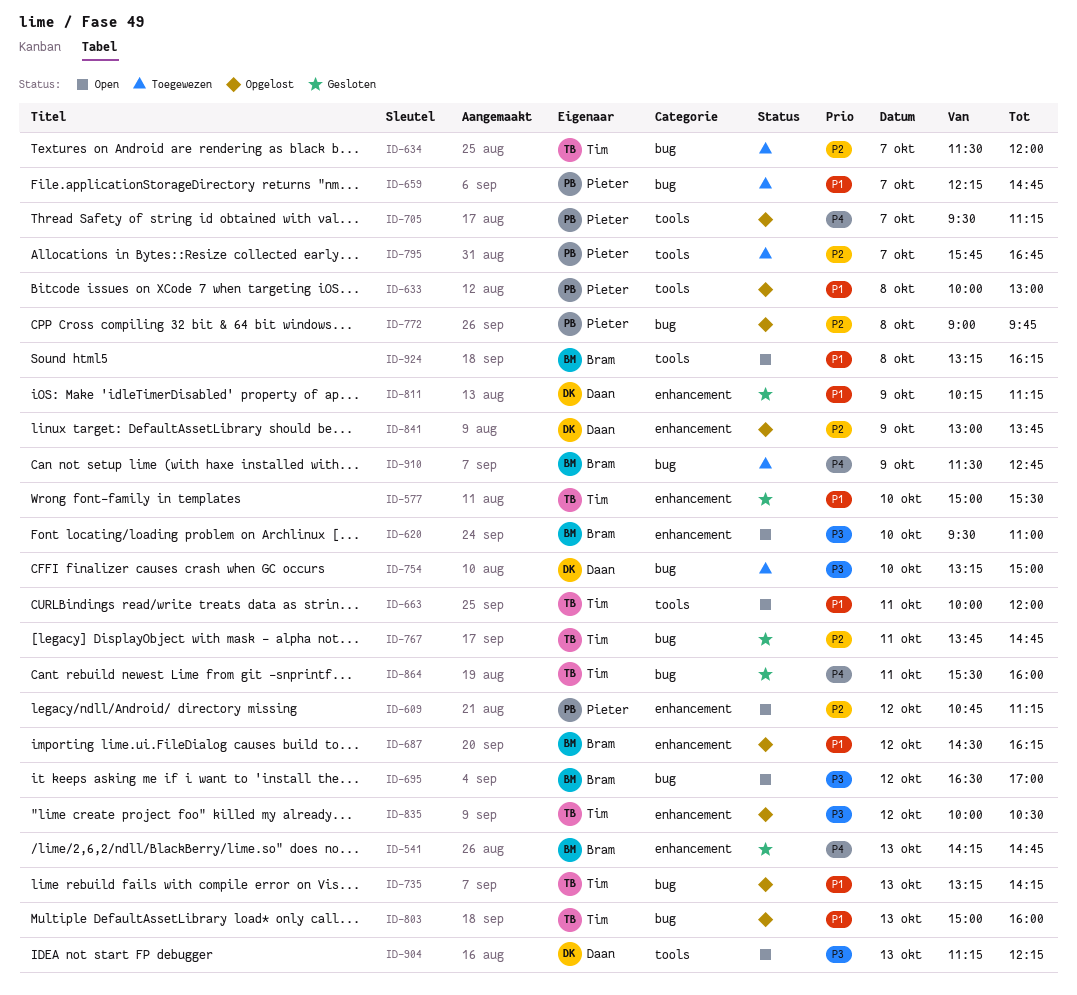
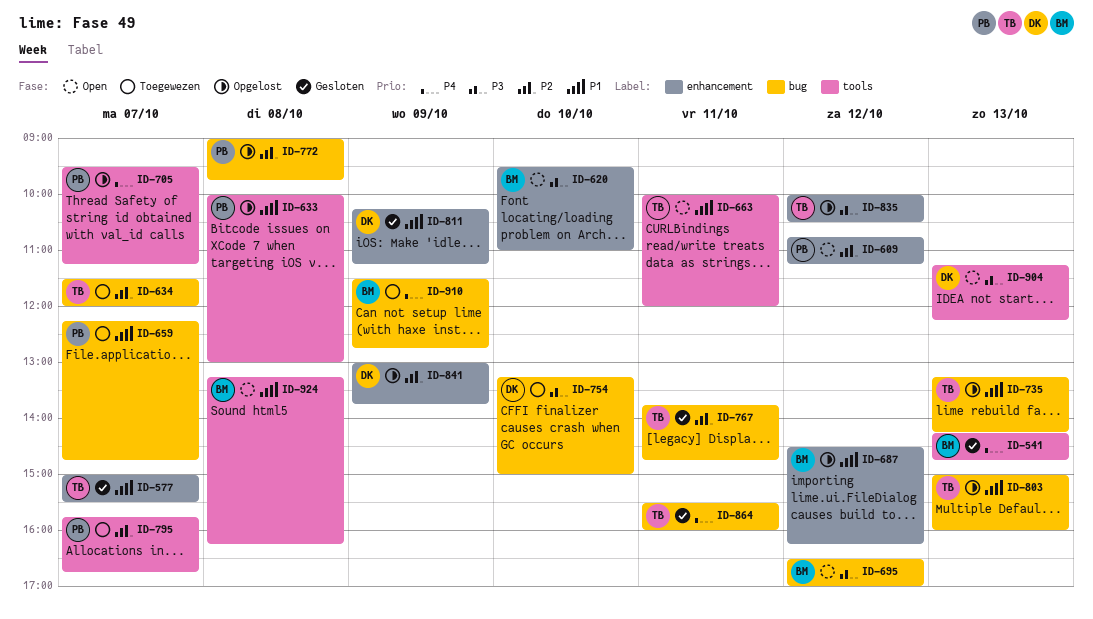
ID-541, label: enhancement -> tools
ID-577, day: Oct 10 -> Oct 7

